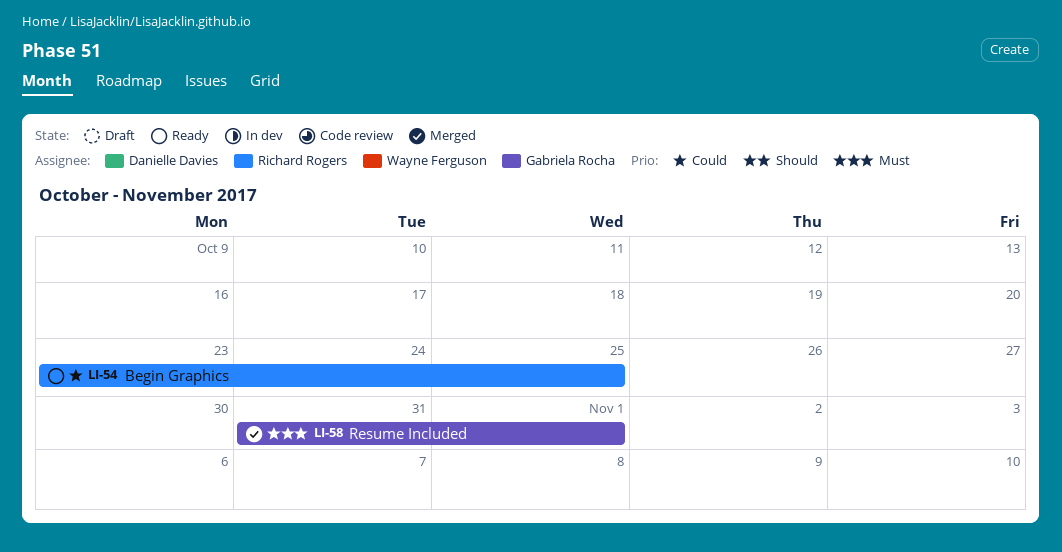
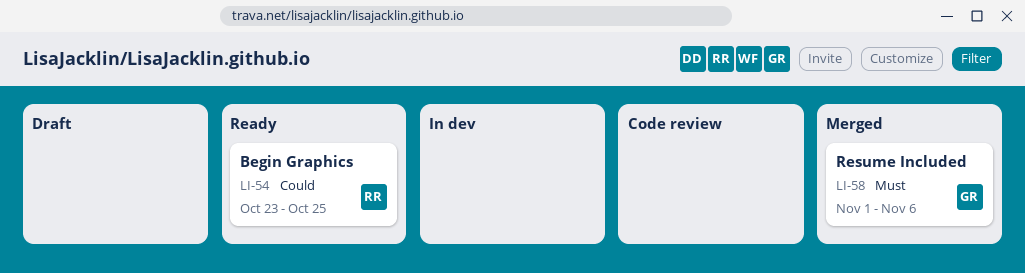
LI-58, start: Oct 31 -> Nov 1
LI-58, due: Nov 1 -> Nov 6

